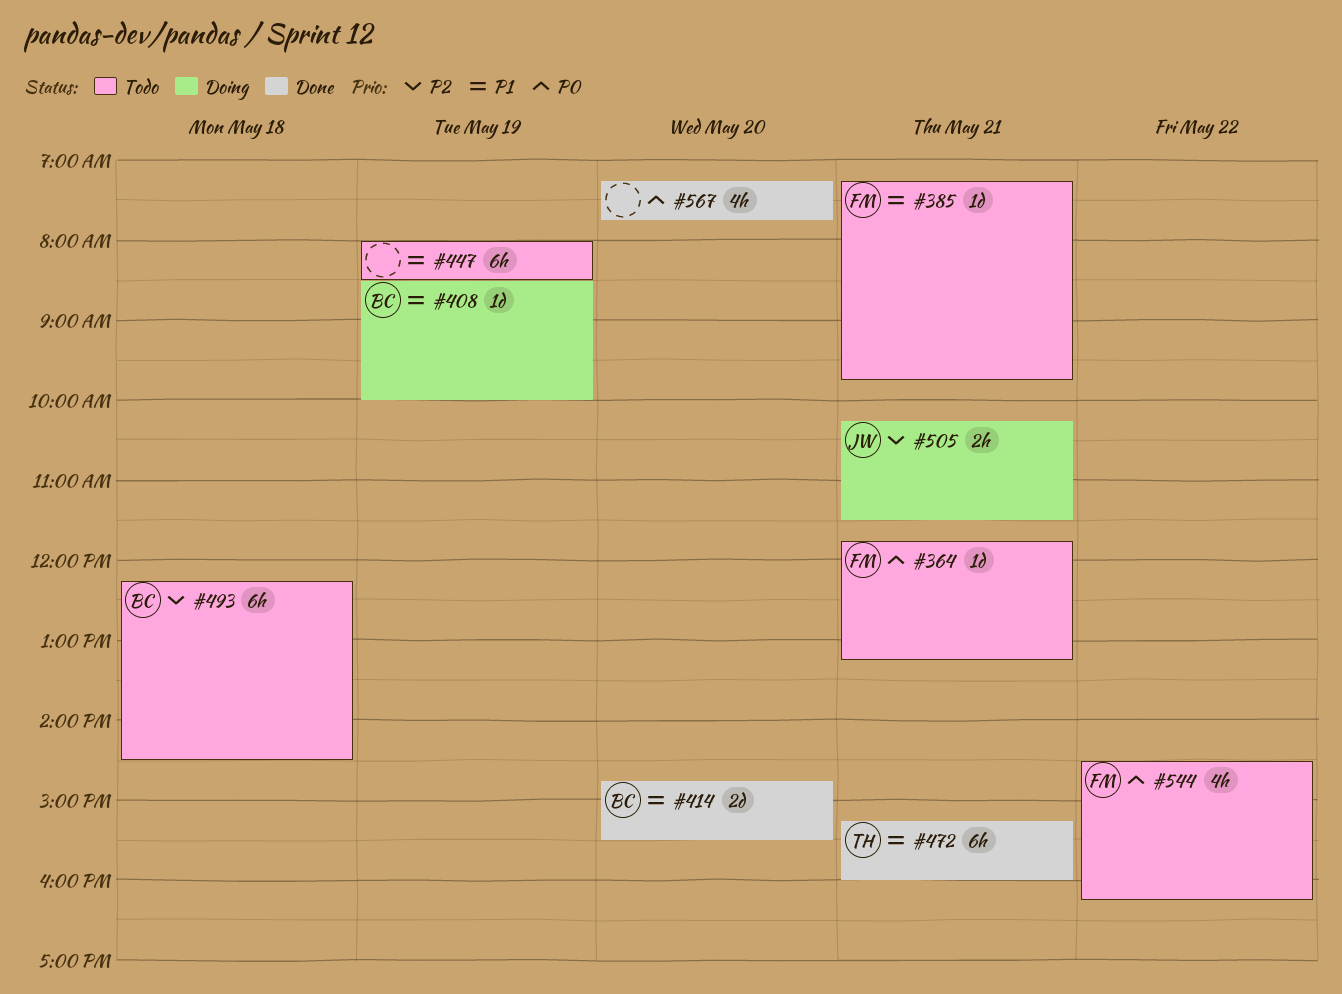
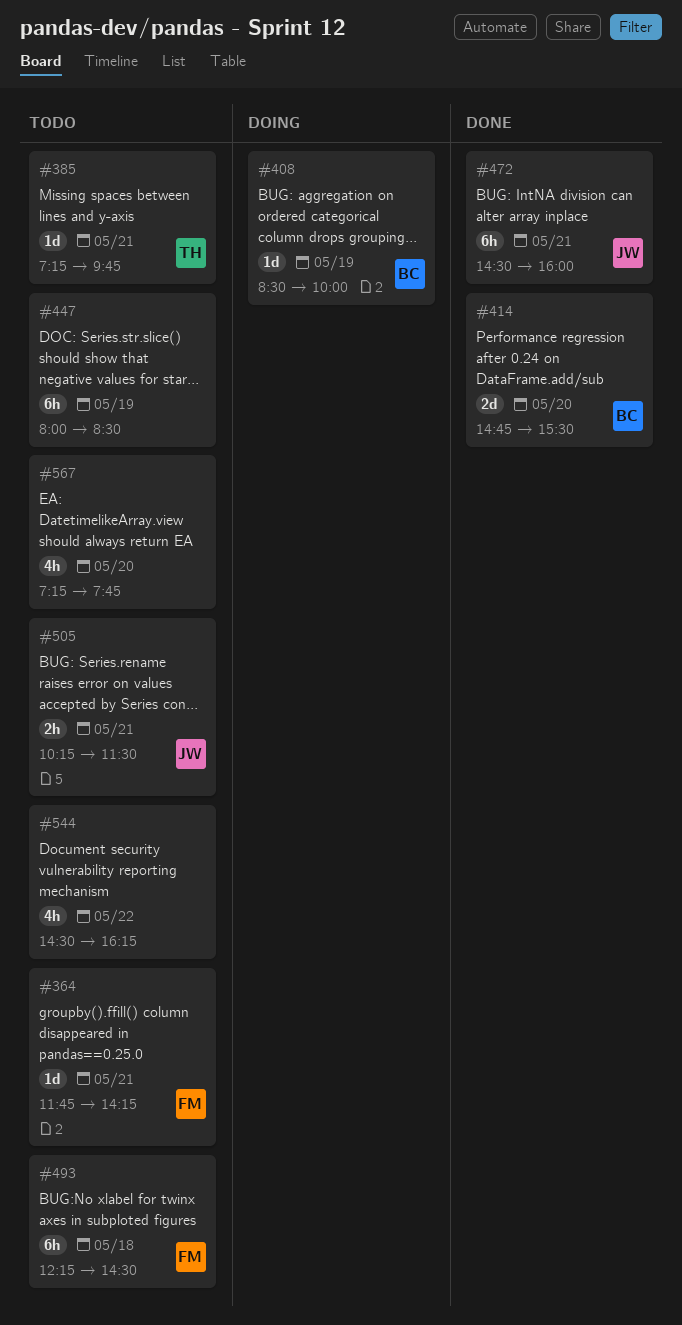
#364, ends: 13:15 -> 14:15
#385, owner: FM -> TH
#472, owner: TH -> JW
#472, begins: 15:15 -> 14:30
#493, owner: BC -> FM
#505, status: Doing -> Todo
#544, owner: FM -> none
#567, status: Done -> Todo

